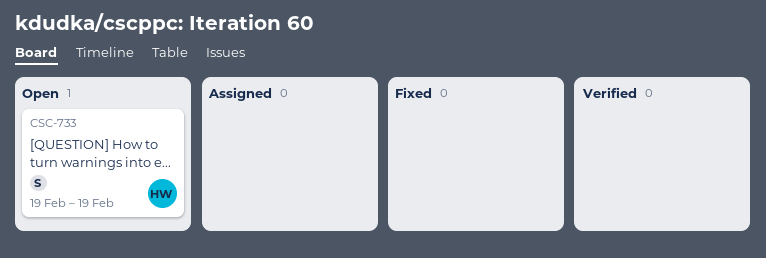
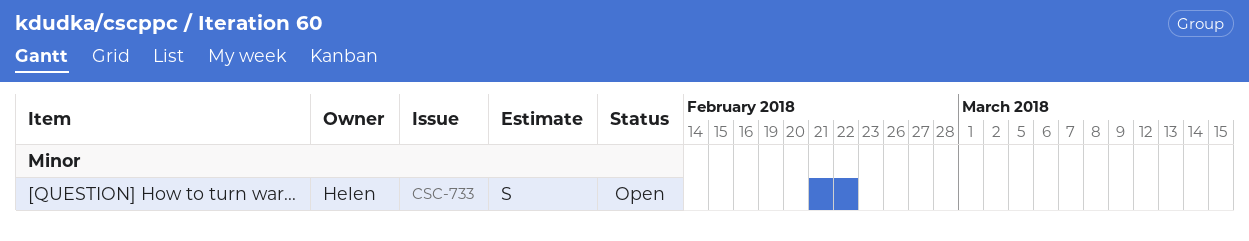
CSC-733, start: Feb 19 -> Feb 21
CSC-733, due: Feb 19 -> Feb 22

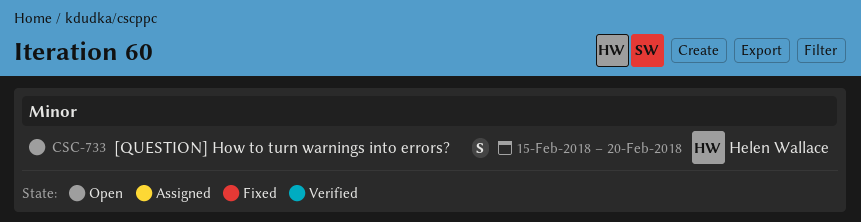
CSC-733, start: Feb 21 -> Feb 15
CSC-733, due: Feb 22 -> Feb 20

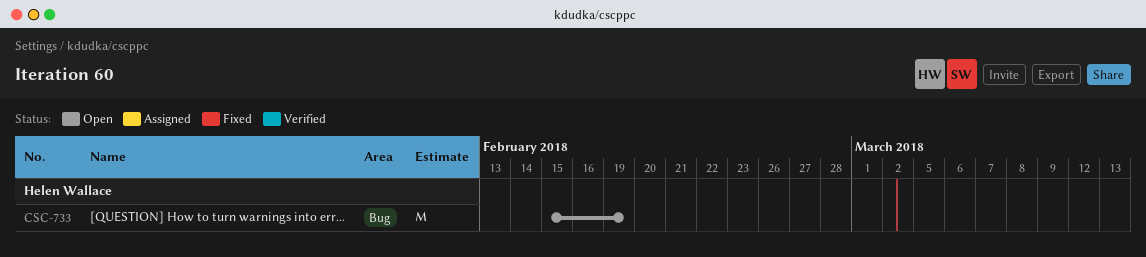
CSC-733, estimate: S -> M
CSC-733, due: Feb 20 -> Feb 19

